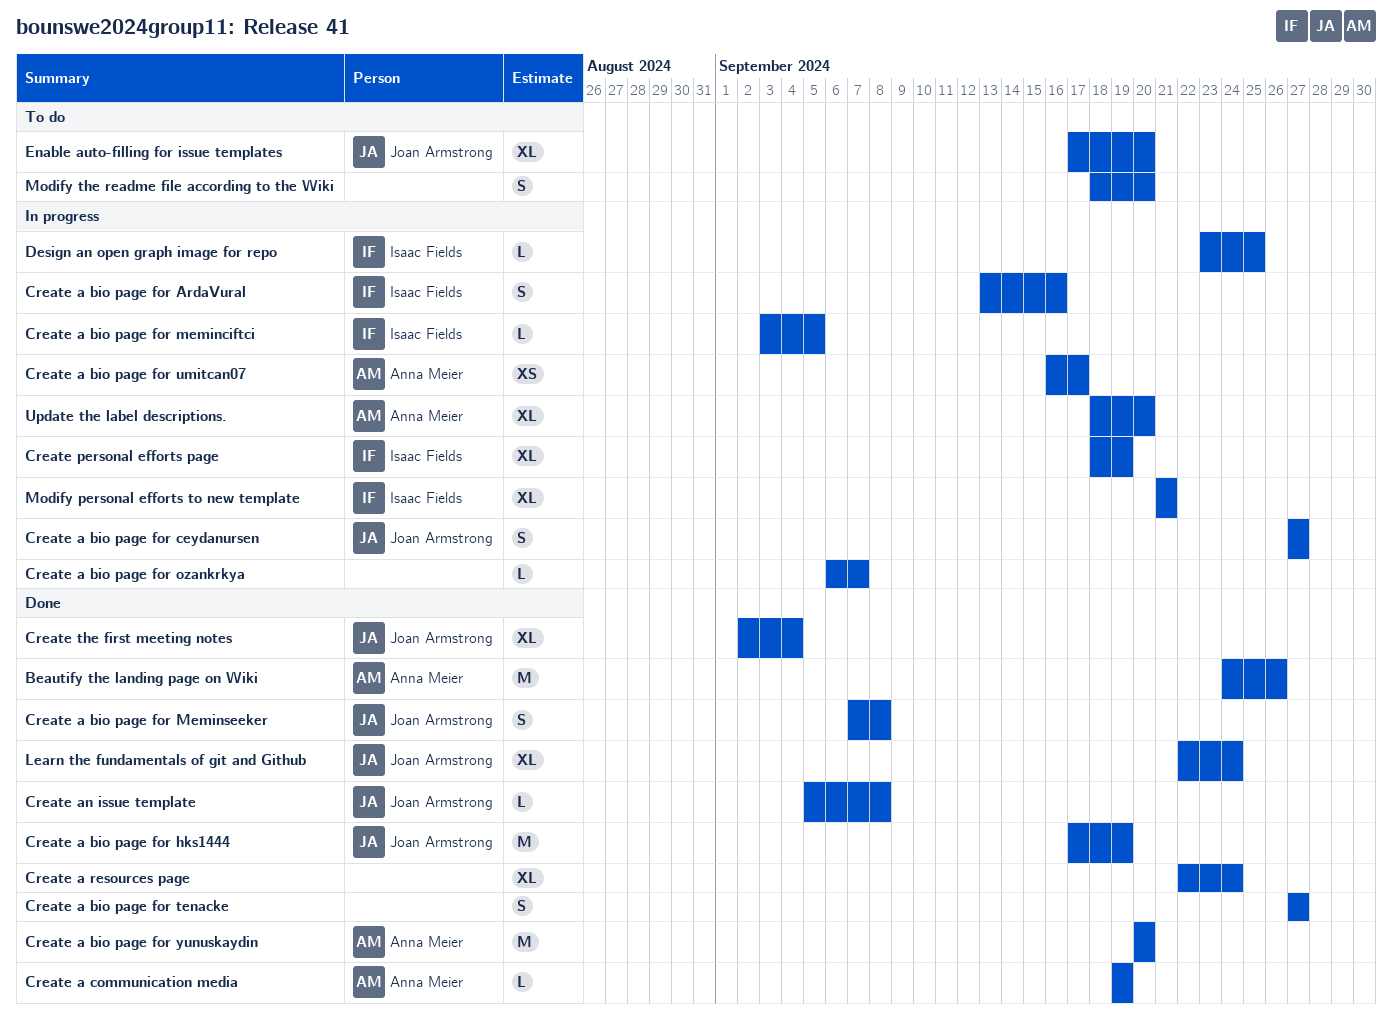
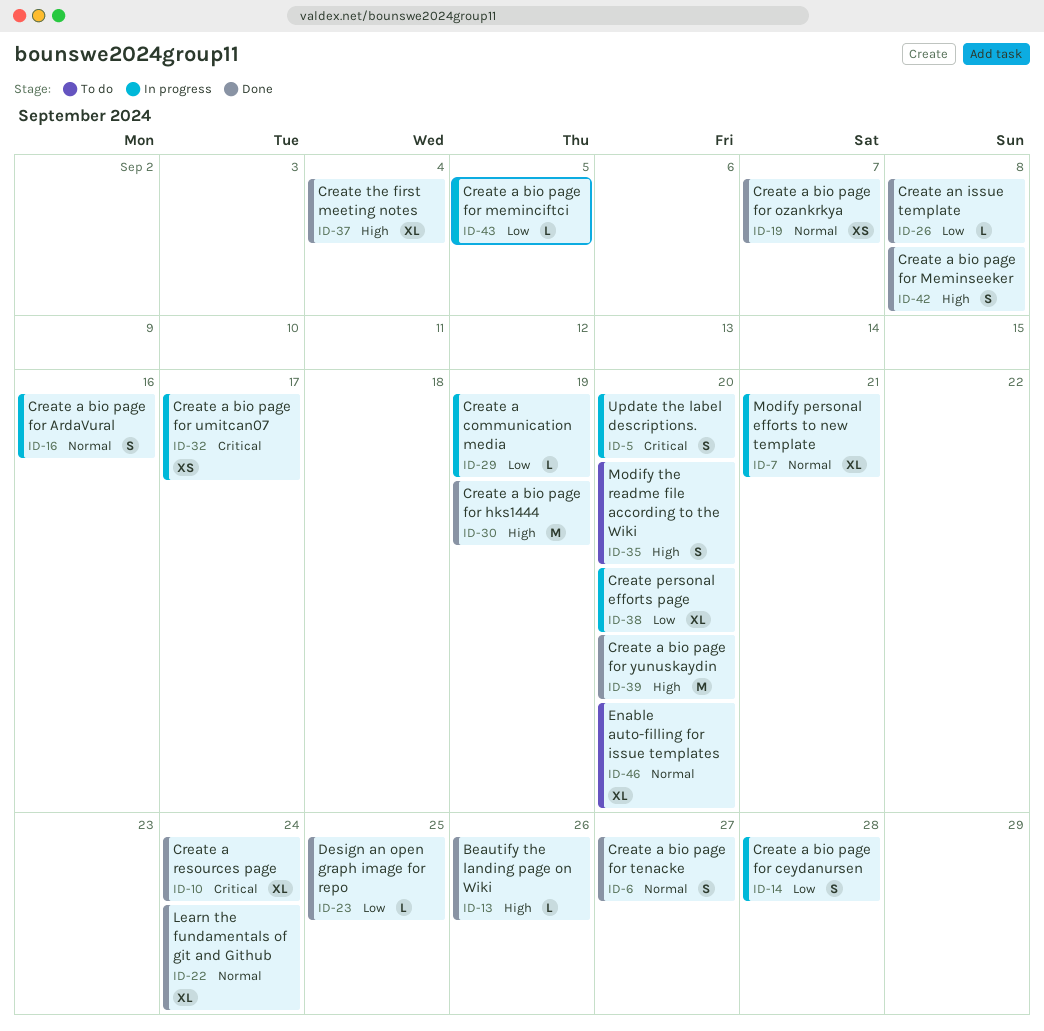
Beautify the landing page on Wiki, estimate: M -> L
Create a bio page for ceydanursen, due: Sep 27 -> Sep 28
Create a bio page for ozankrkya, status: In progress -> Done
Create a bio page for ozankrkya, estimate: L -> XS
Create a communication media, status: Done -> In progress
Create personal efforts page, due: Sep 19 -> Sep 20
Design an open graph image for repo, status: In progress -> Done
Update the label descriptions., estimate: XL -> S

